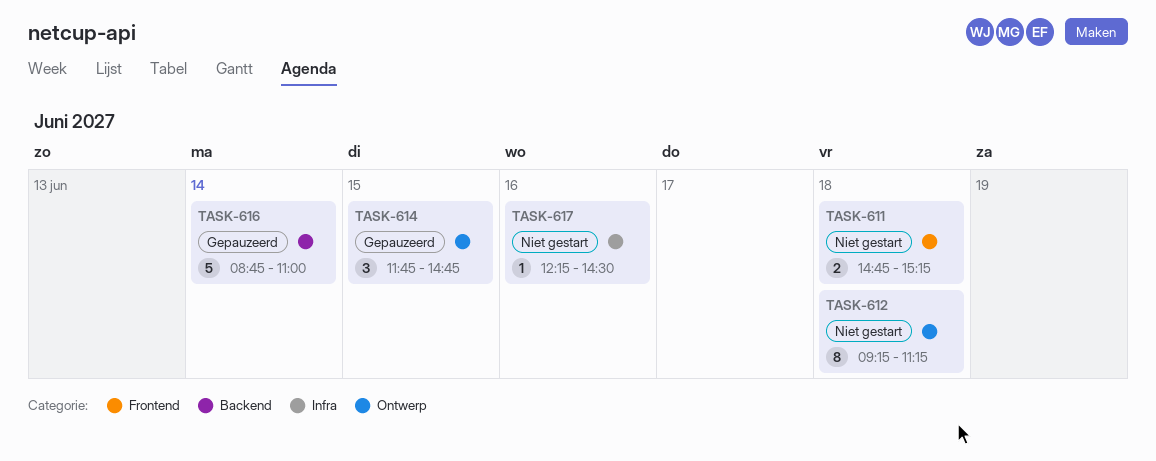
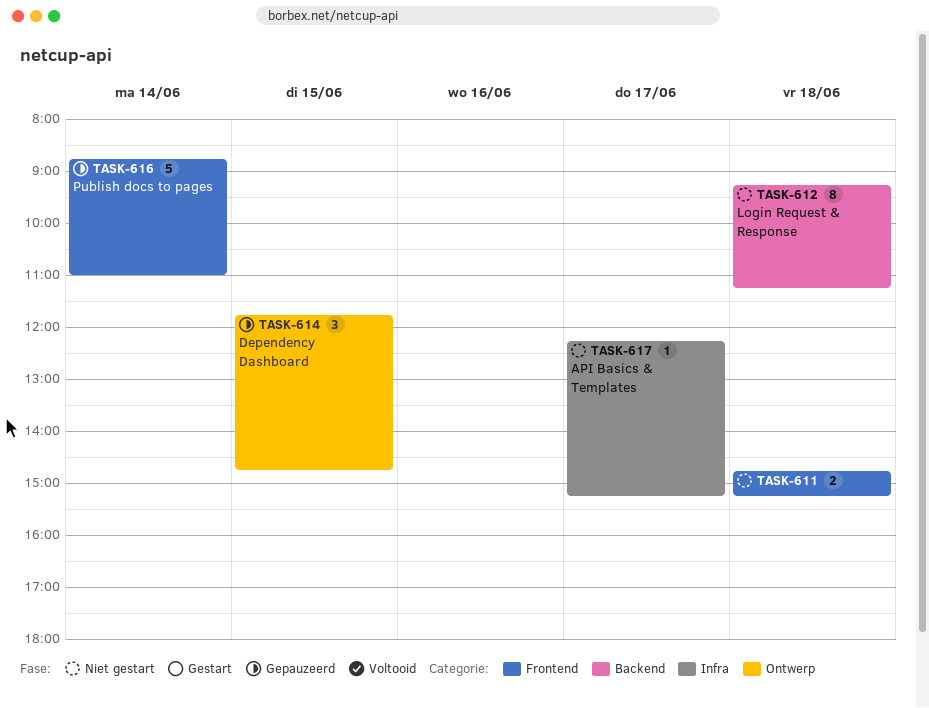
TASK-612, label: Ontwerp -> Backend
TASK-616, label: Backend -> Frontend
TASK-617, day: Jun 16 -> Jun 17
TASK-617, ends: 14:30 -> 15:15

